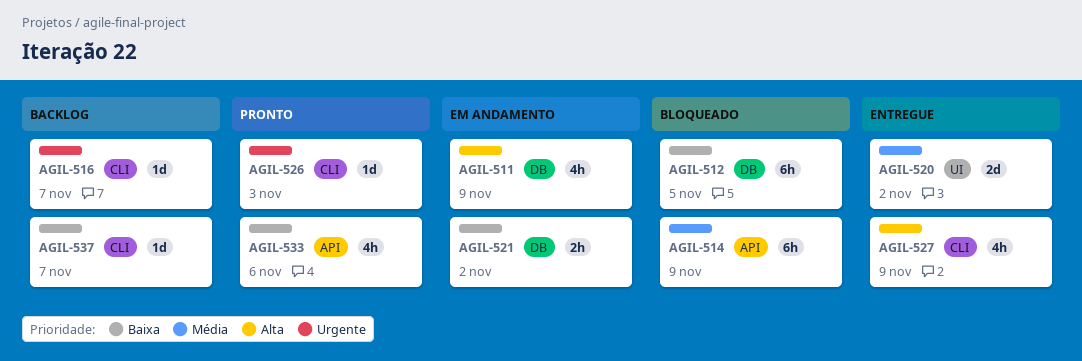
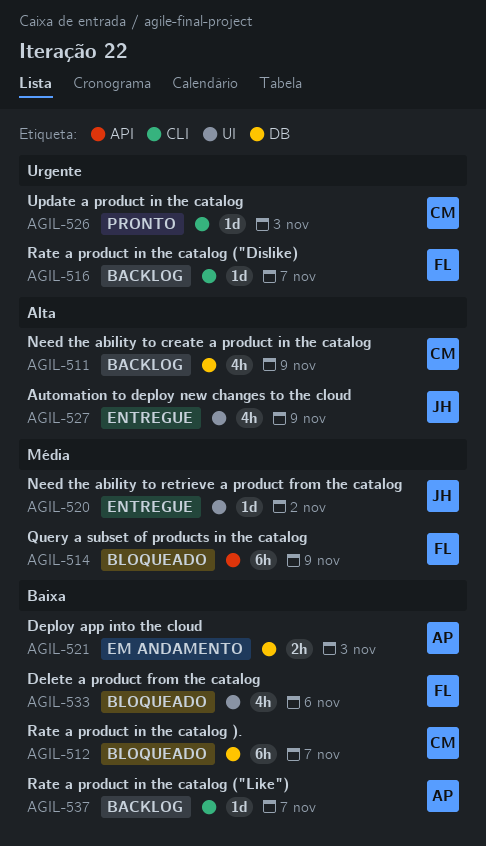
AGIL-511, status: Em andamento -> Backlog
AGIL-512, due: Nov 5 -> Nov 7
AGIL-520, estimate: 2d -> 1d
AGIL-521, due: Nov 2 -> Nov 3
AGIL-527, label: CLI -> UI
AGIL-533, status: Pronto -> Bloqueado
AGIL-533, label: API -> UI

